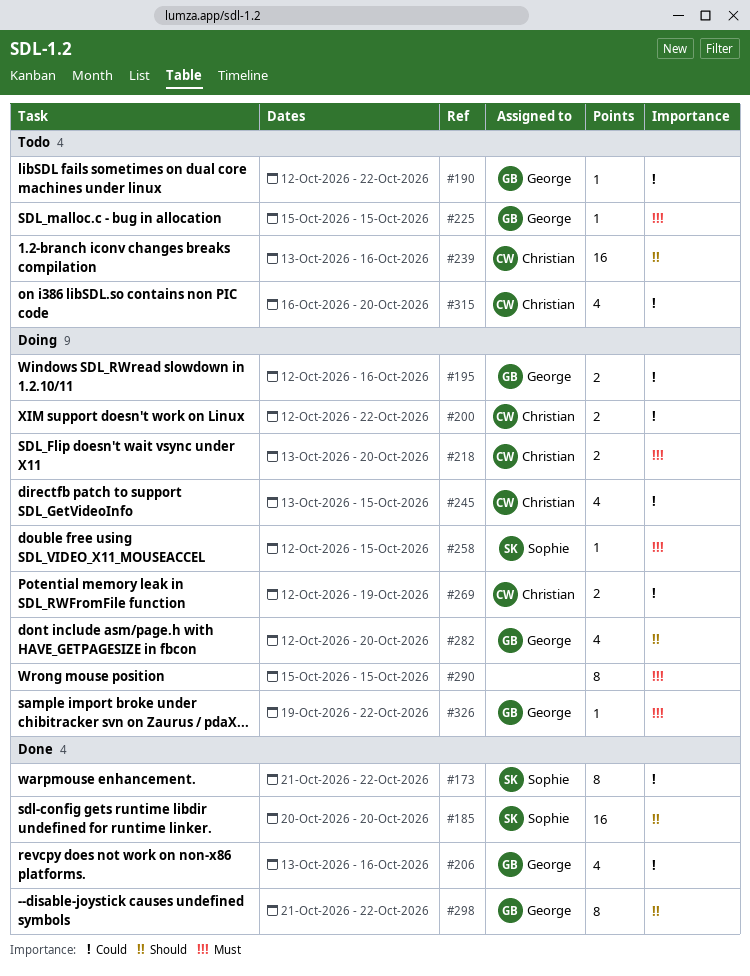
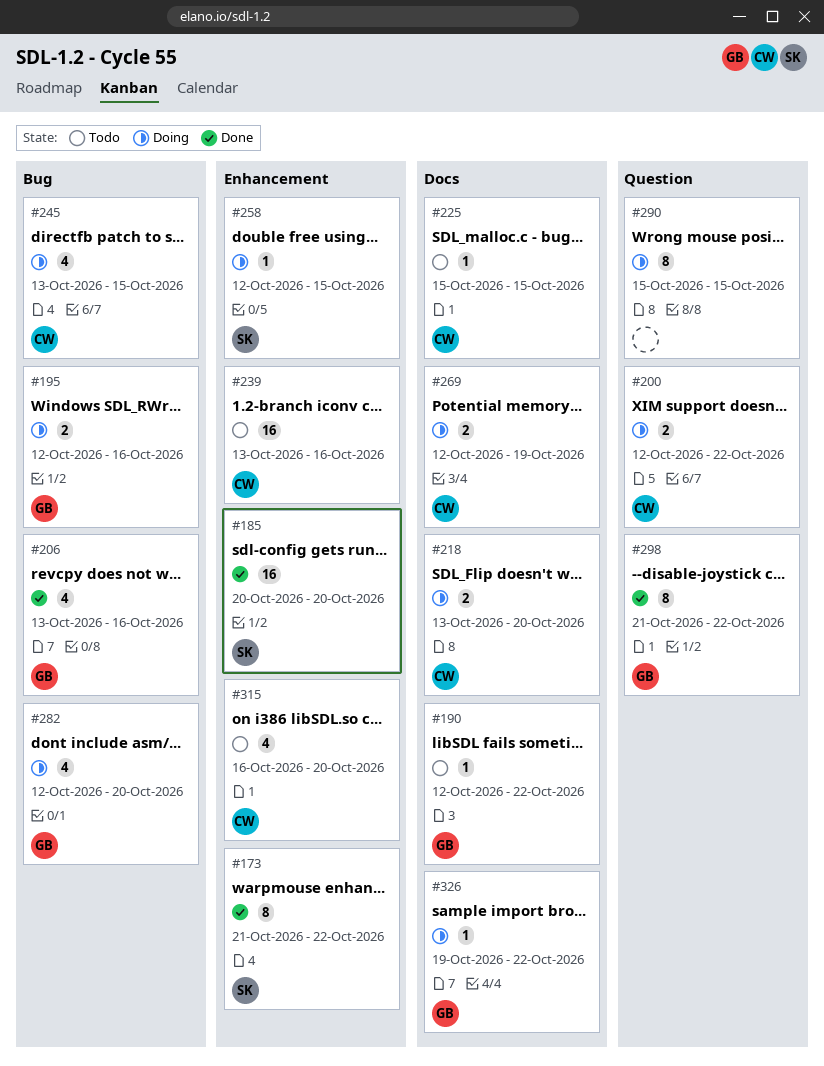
#225, owner: George -> Christian

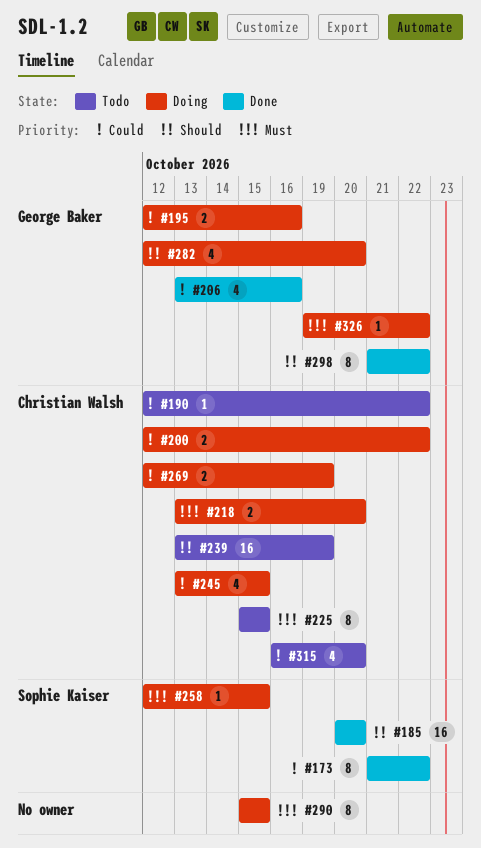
#190, owner: George Baker -> Christian Walsh
#225, estimate: 1 -> 8
#239, due: Oct 16 -> Oct 19

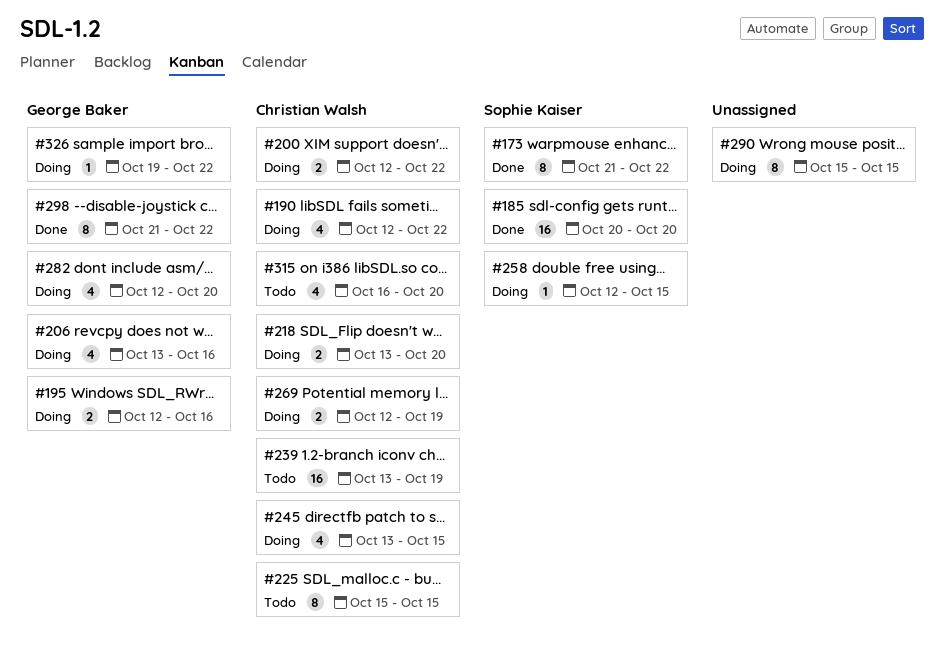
#190, status: Todo -> Doing
#190, estimate: 1 -> 4
#206, status: Done -> Doing

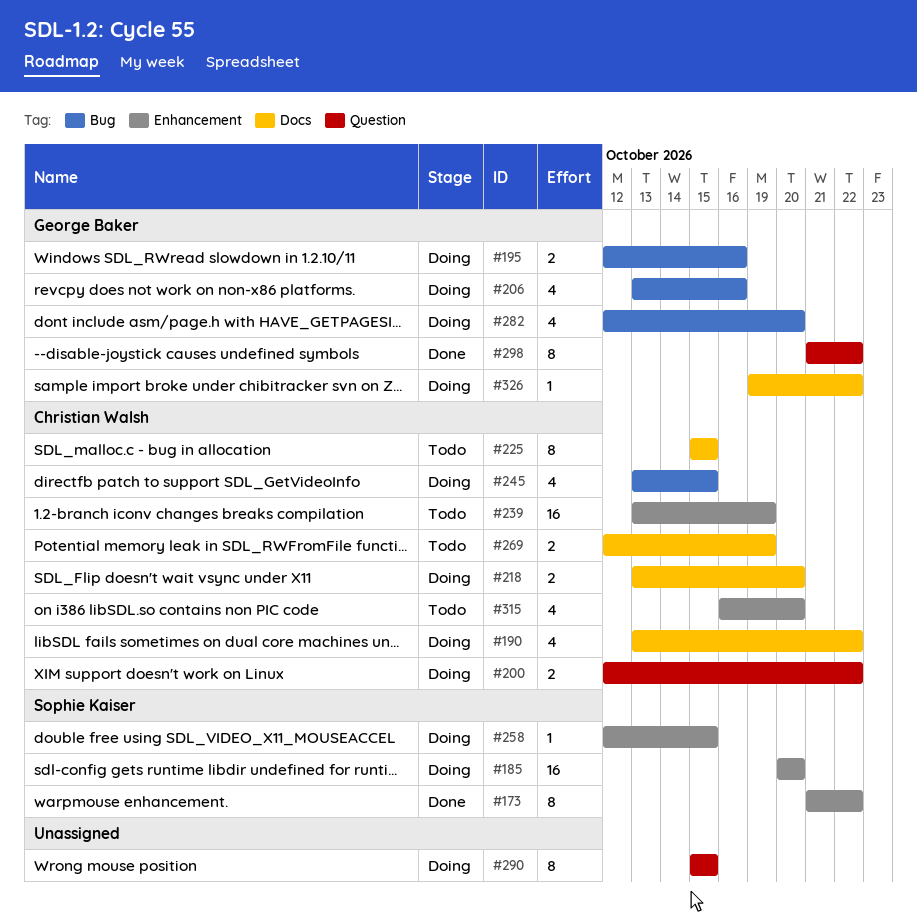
#185, status: Done -> Doing
#190, start: Oct 12 -> Oct 13
#269, status: Doing -> Todo

